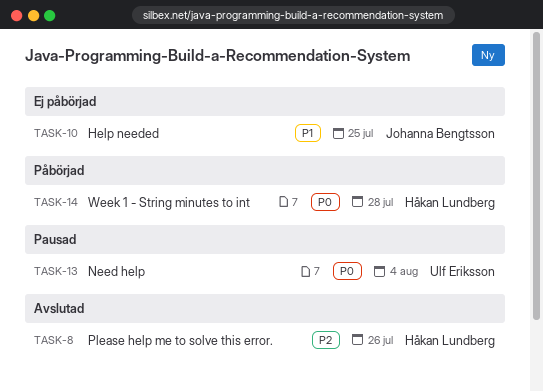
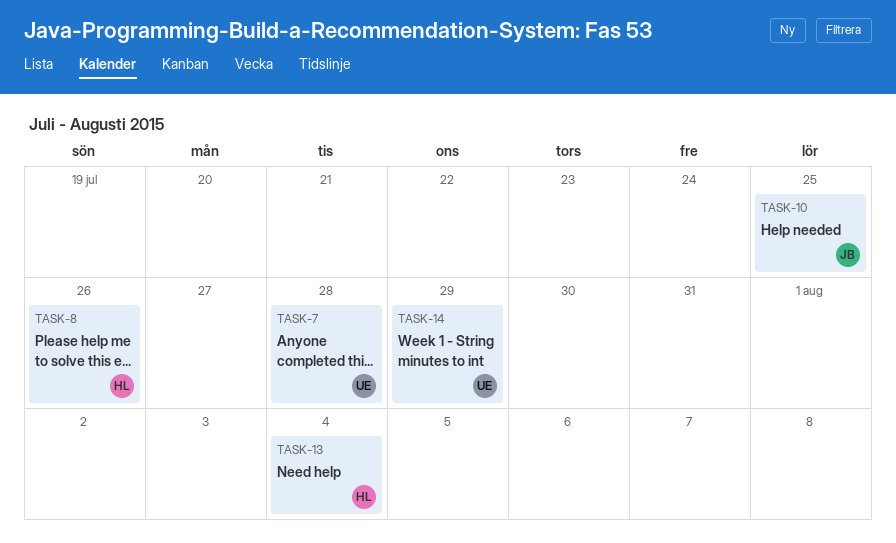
TASK-7: none -> present
TASK-13, owner: Ulf Eriksson -> Håkan Lundberg
TASK-14, owner: Håkan Lundberg -> Ulf Eriksson
TASK-14, due: Jul 28 -> Jul 29

